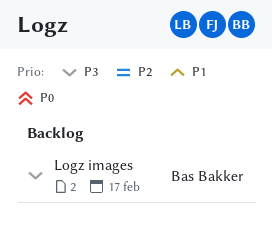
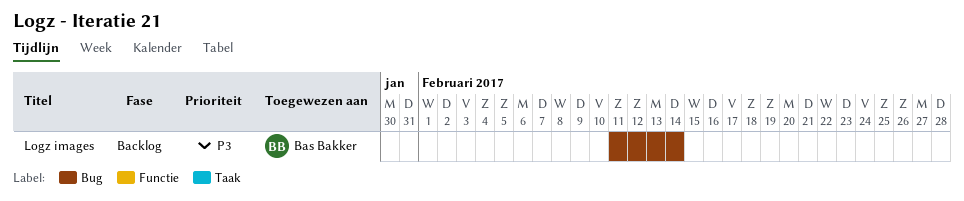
Logz images, due: Feb 17 -> Feb 14

